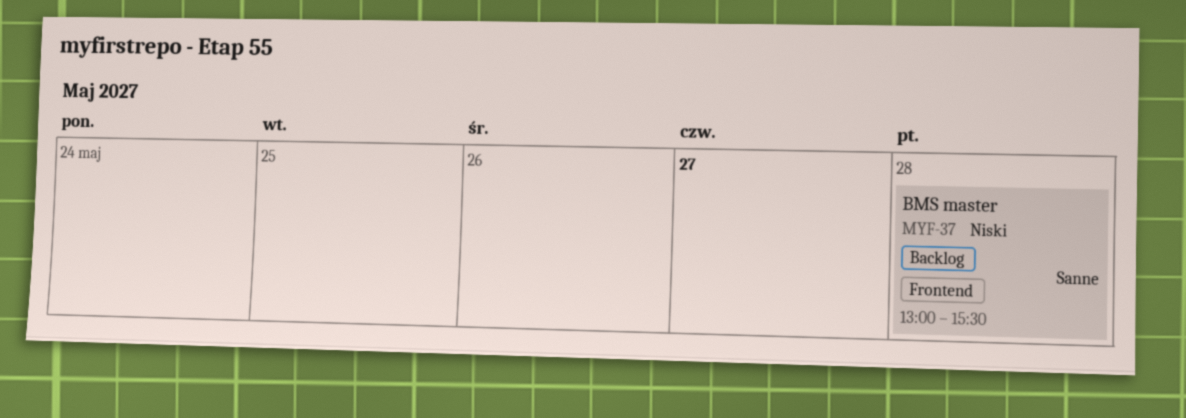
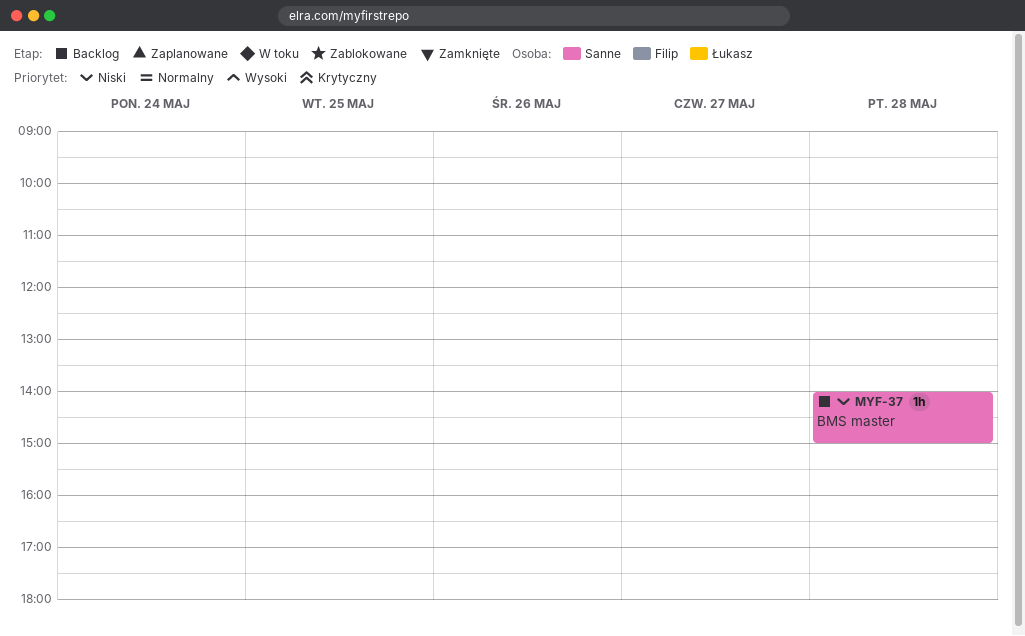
MYF-37, begins: 13:00 -> 14:00
MYF-37, ends: 15:30 -> 15:00

